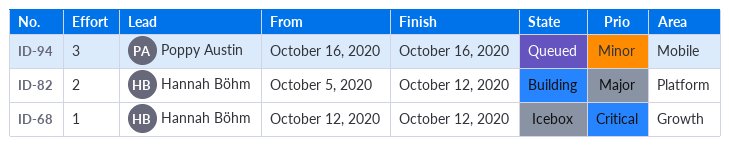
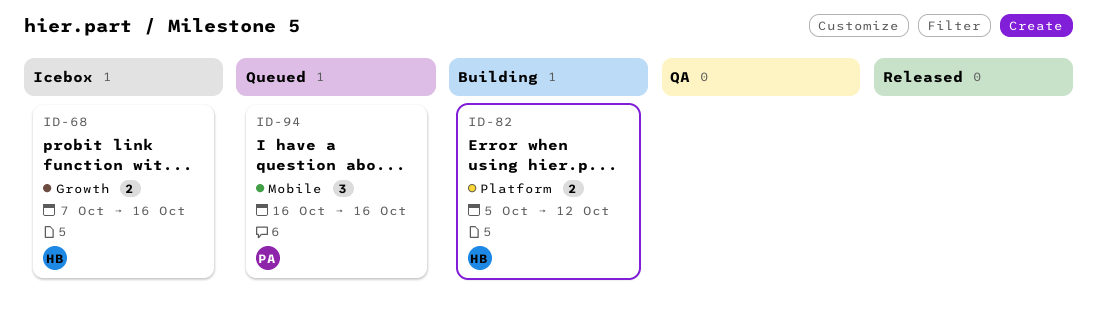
ID-68, estimate: 1 -> 2
ID-68, start: Oct 12 -> Oct 7
ID-68, due: Oct 12 -> Oct 16

